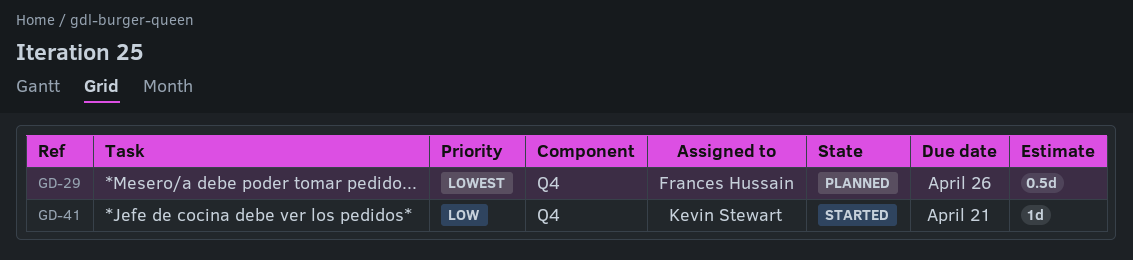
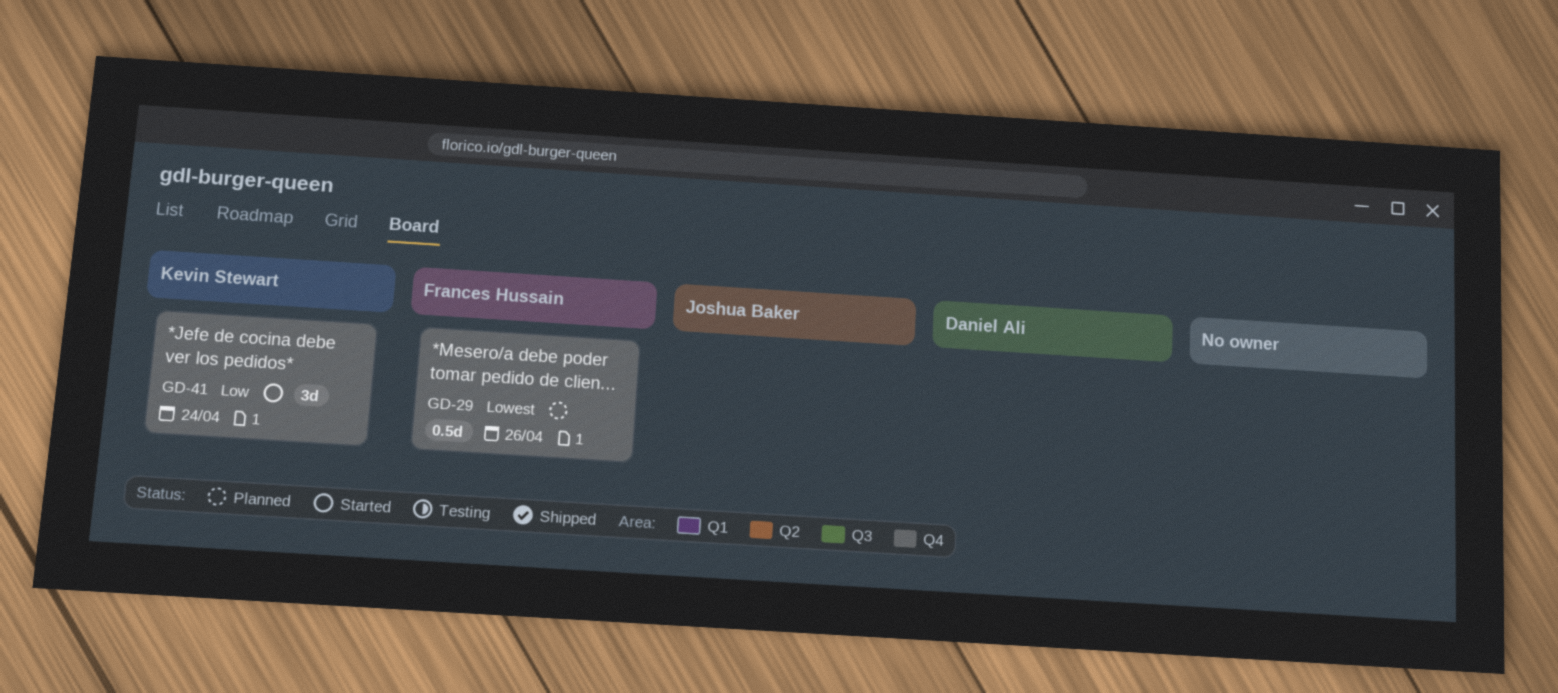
GD-41, estimate: 1d -> 3d
GD-41, due: Apr 21 -> Apr 24

